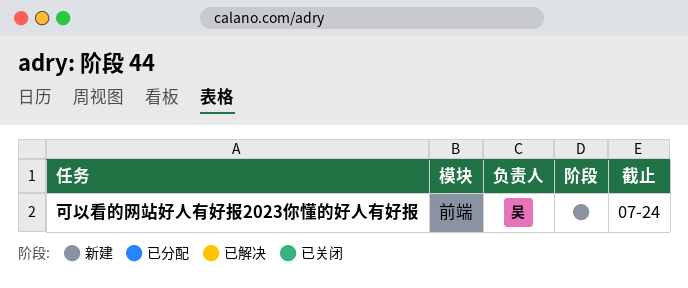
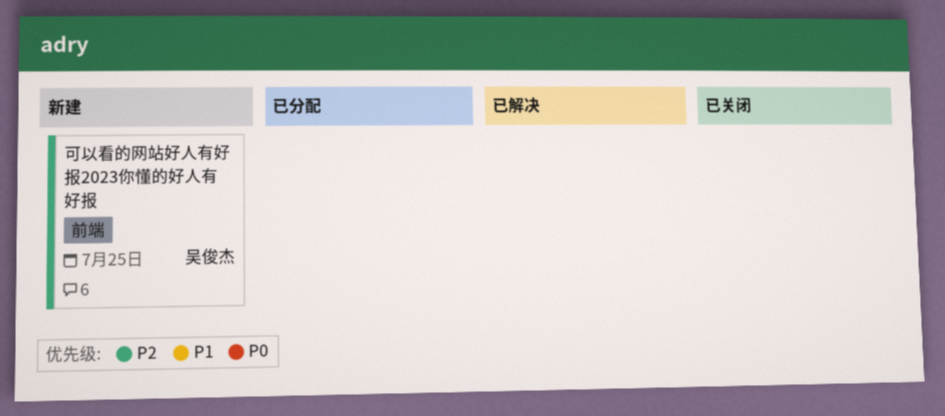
可以看的网站好人有好报2023你懂的好人有好报, due: Jul 24 -> Jul 25

